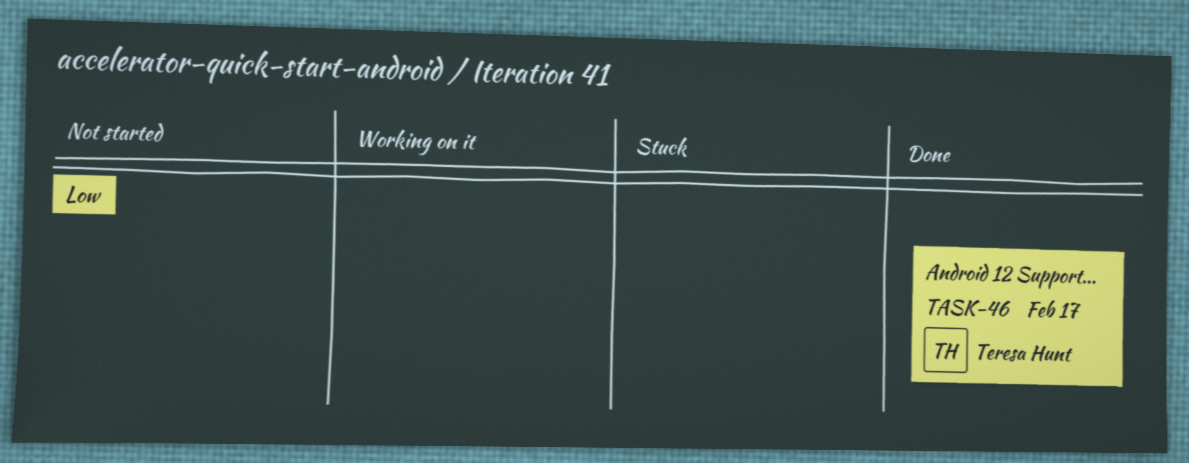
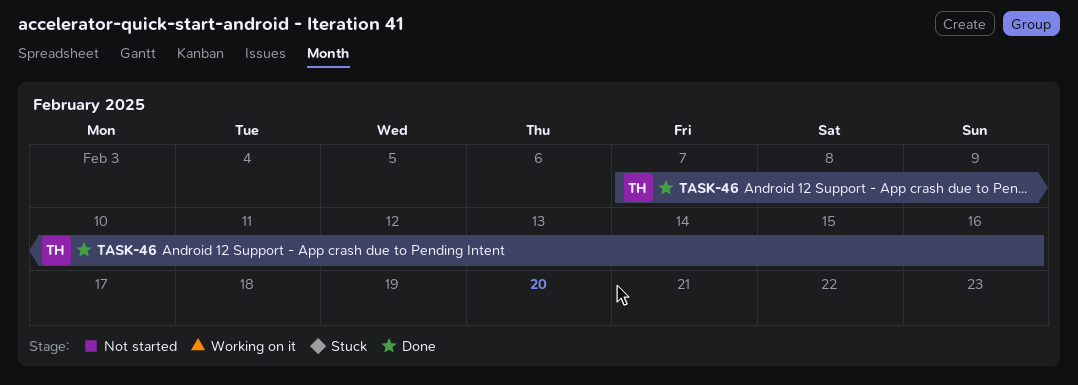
TASK-46, due: Feb 17 -> Feb 16

